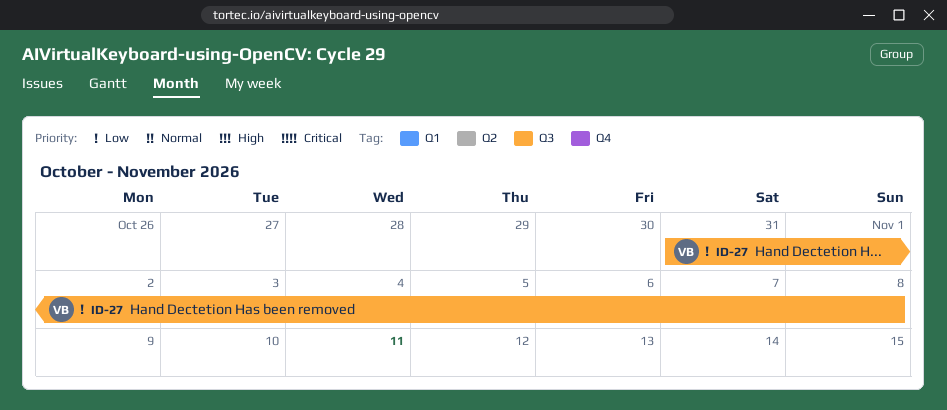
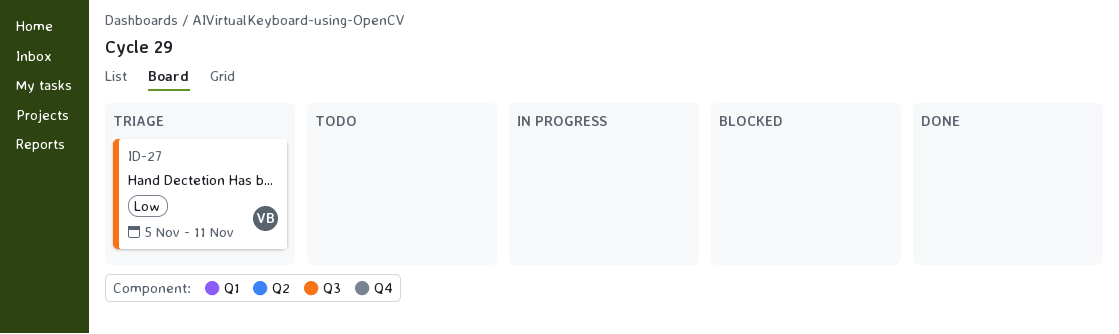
ID-27, start: Oct 31 -> Nov 5
ID-27, due: Nov 8 -> Nov 11

